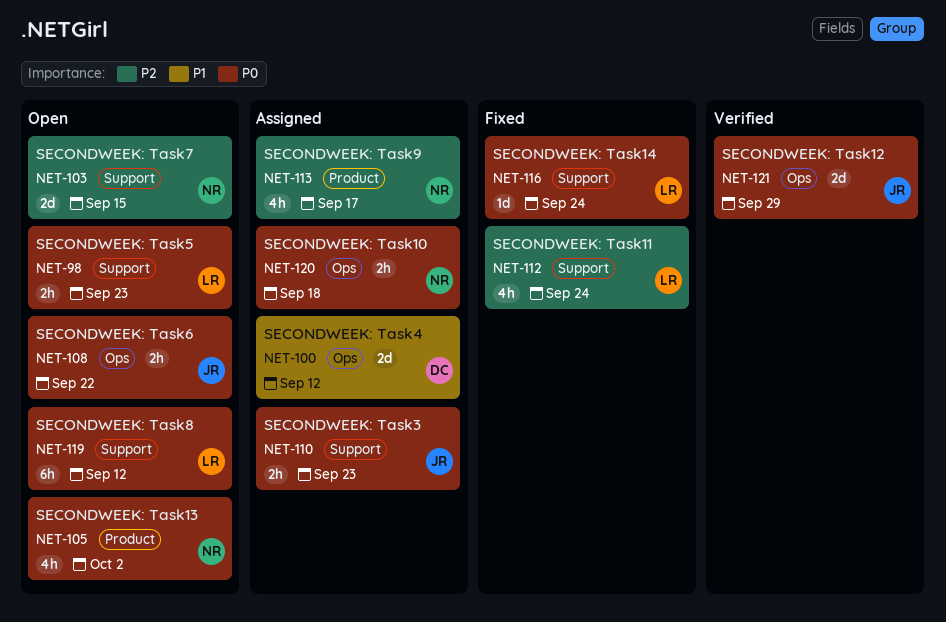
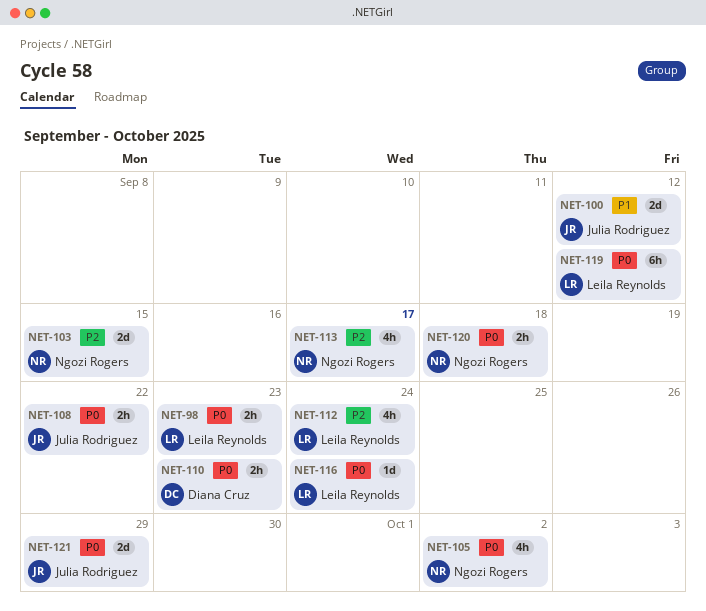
NET-100, owner: Diana Cruz -> Julia Rodriguez
NET-110, owner: Julia Rodriguez -> Diana Cruz

